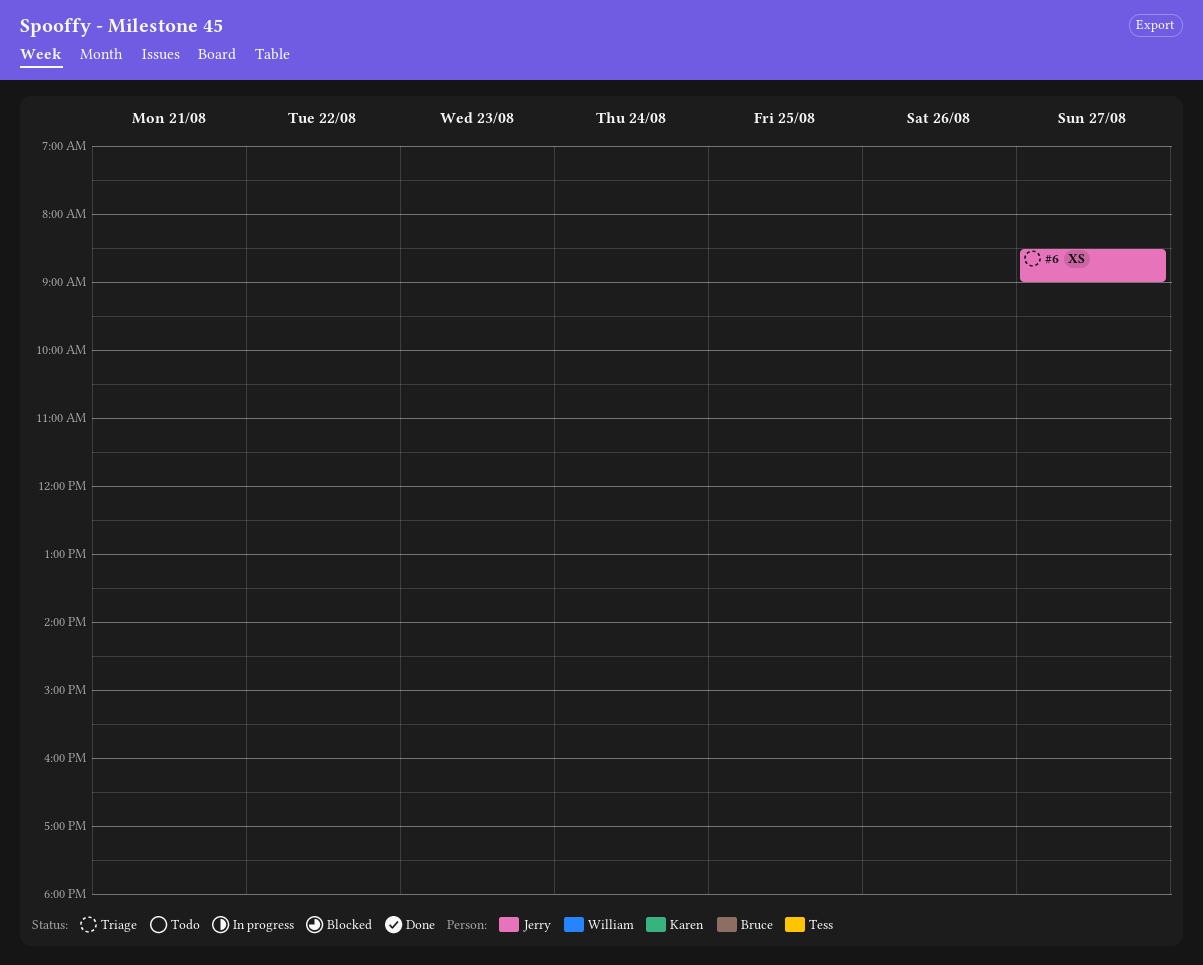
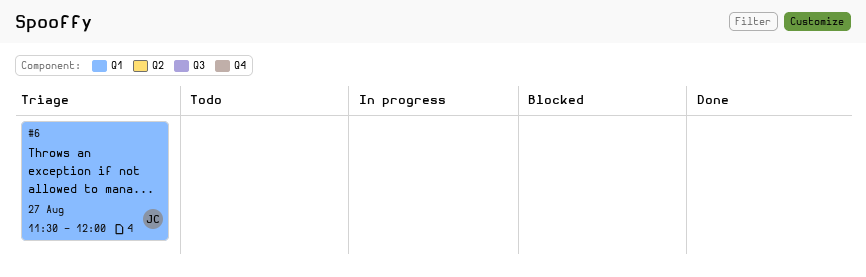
#6, begins: 08:30 -> 11:30
#6, ends: 09:00 -> 12:00

